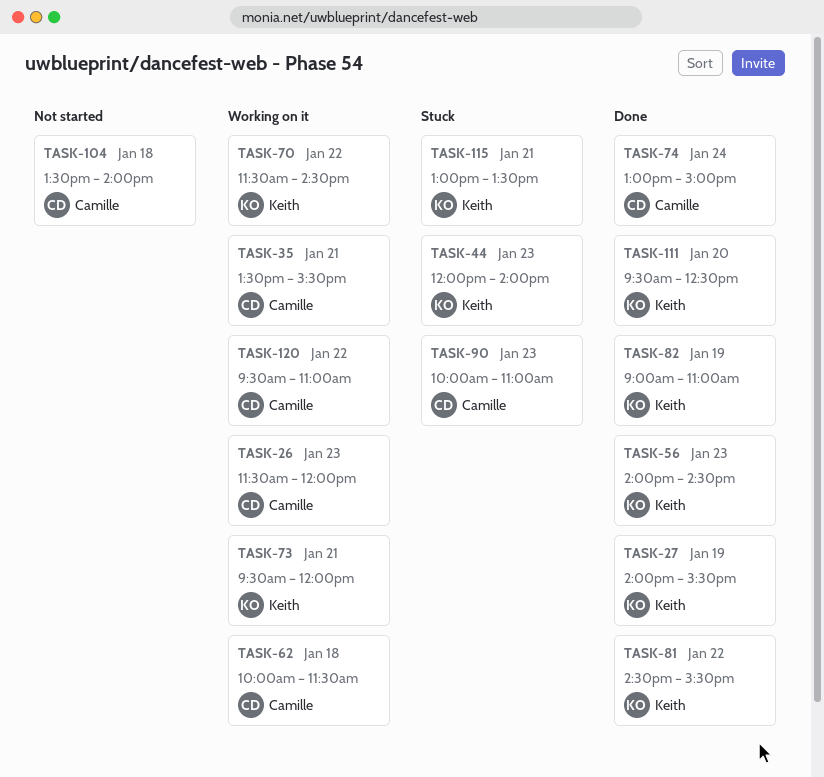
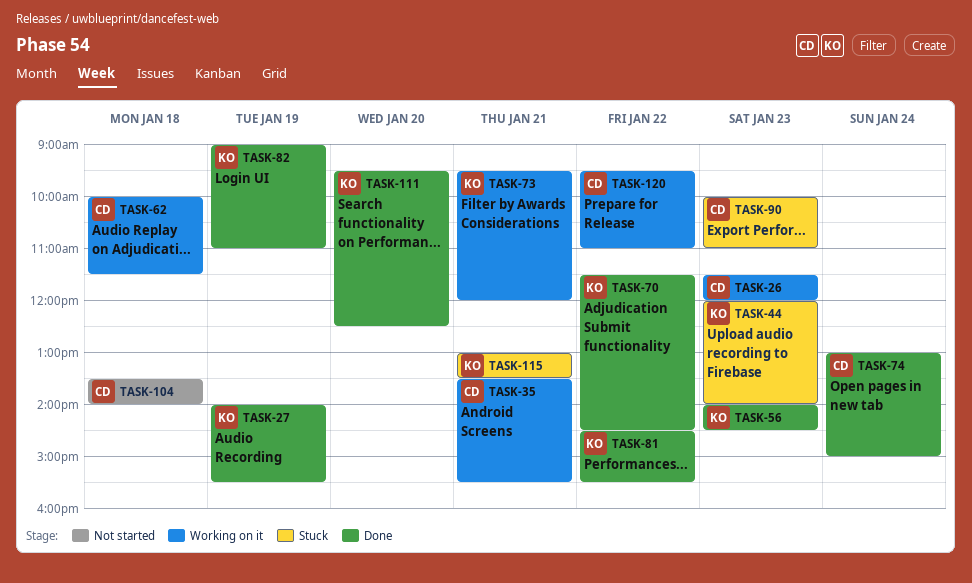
TASK-70, status: Working on it -> Done

